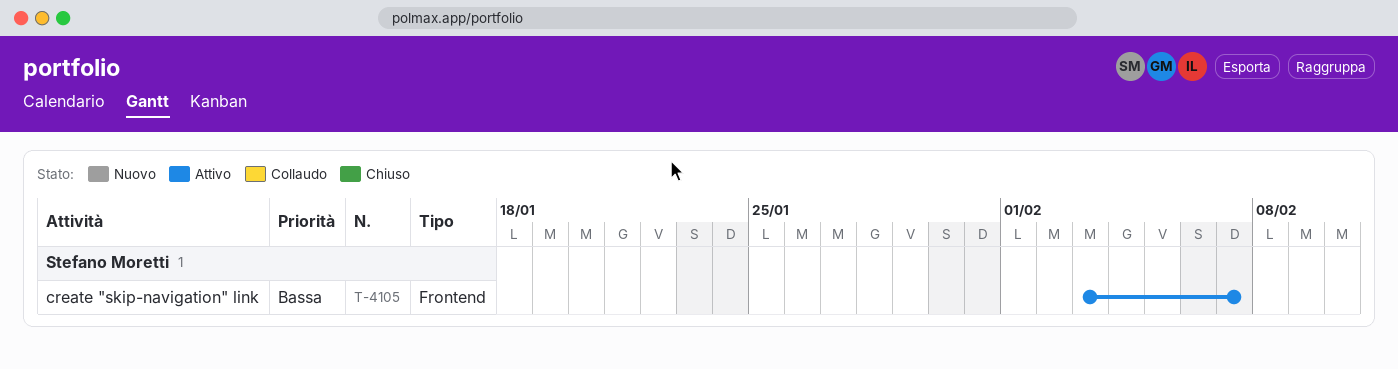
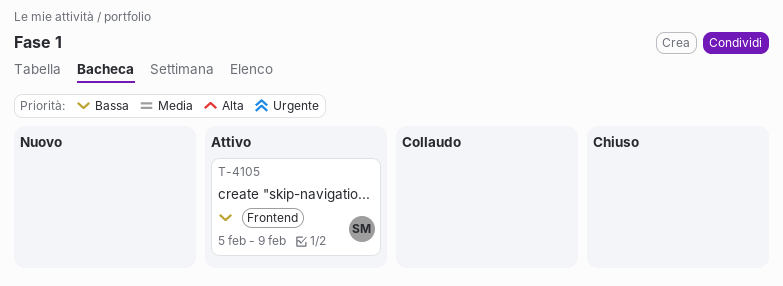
T-4105, start: Feb 3 -> Feb 5
T-4105, due: Feb 7 -> Feb 9

